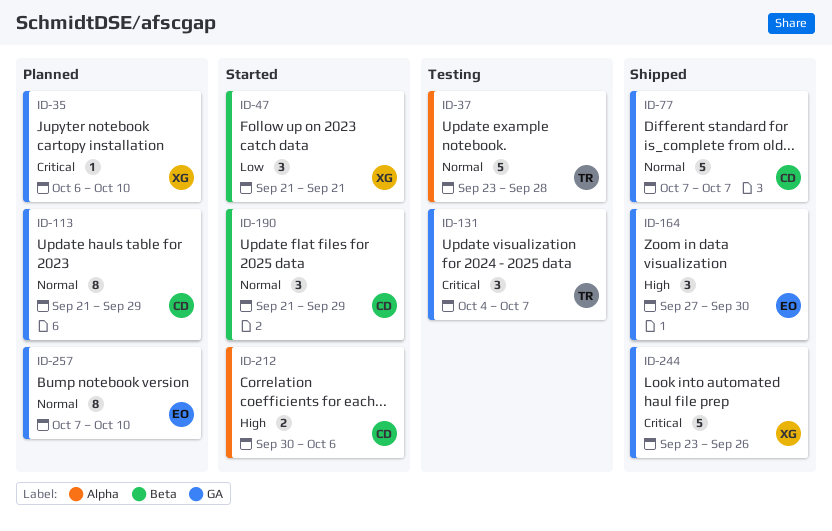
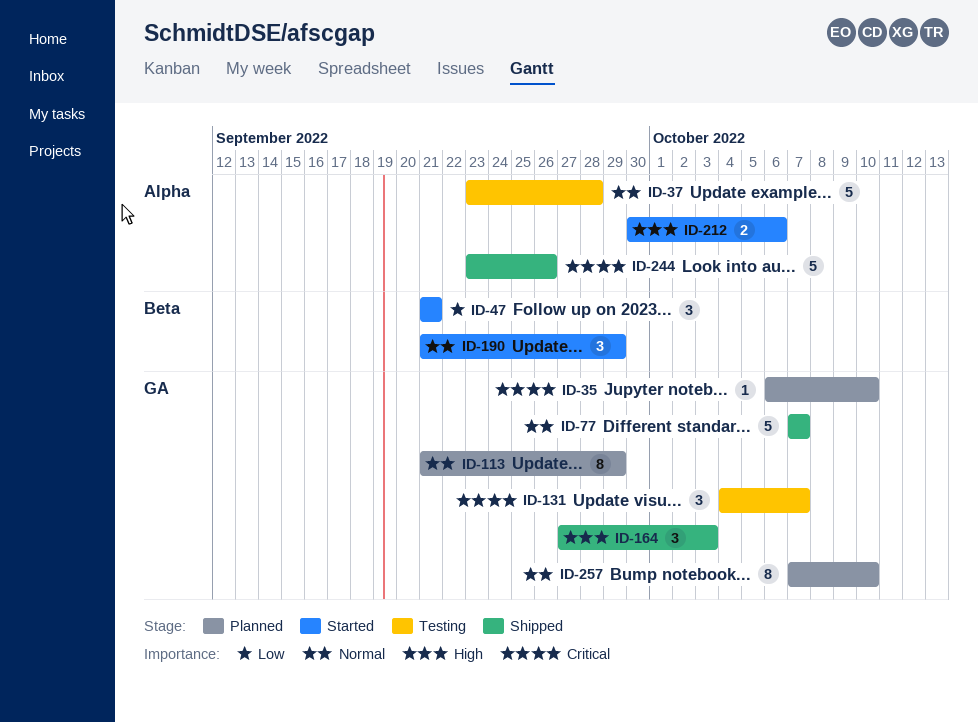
ID-164, due: Sep 30 -> Oct 3
ID-244, label: GA -> Alpha

